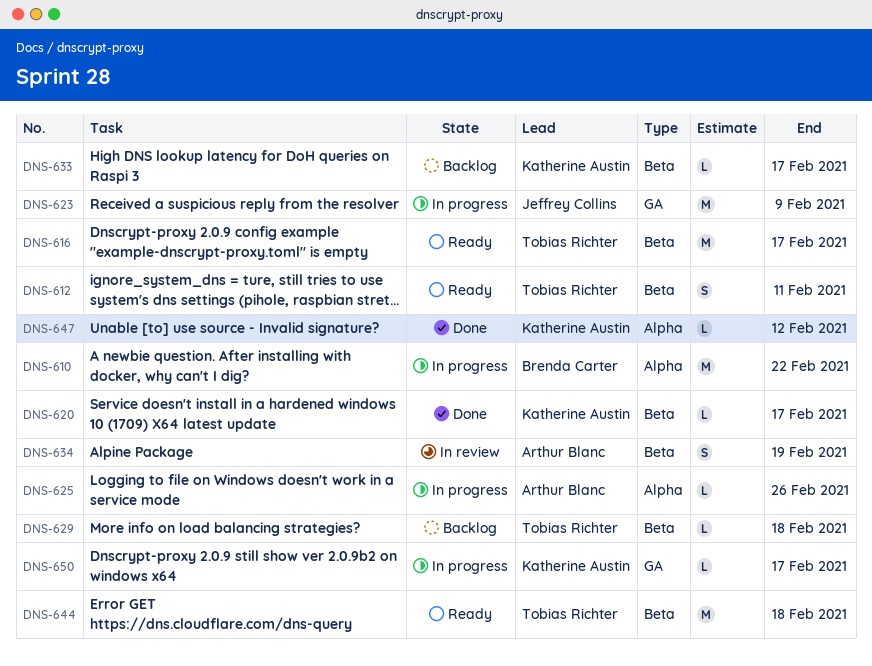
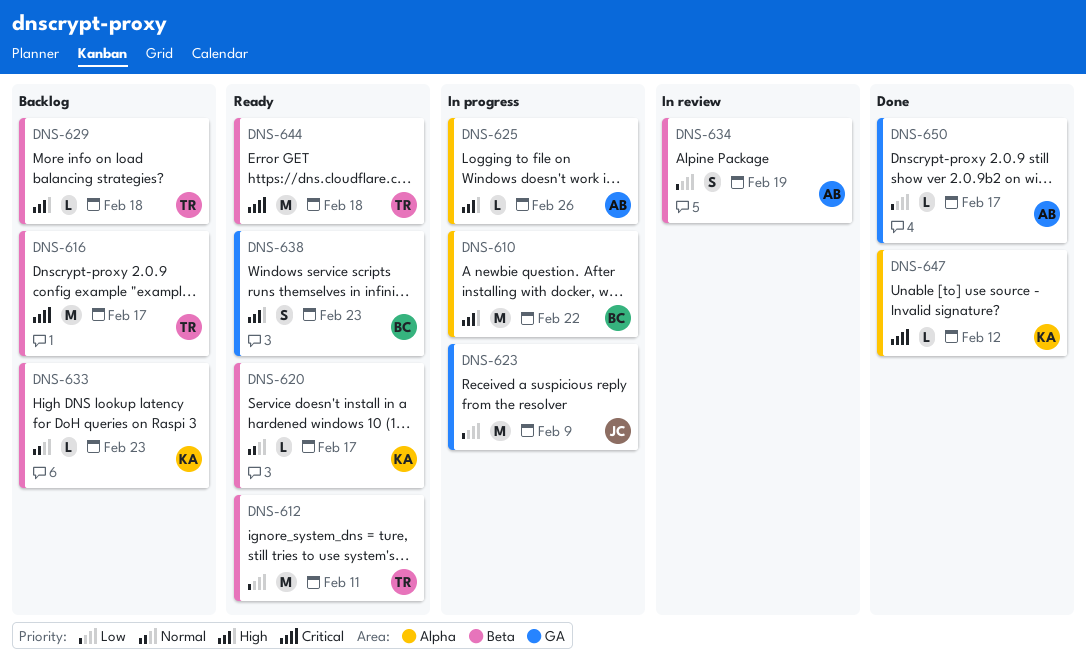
DNS-612, estimate: S -> M
DNS-616, status: Ready -> Backlog
DNS-620, status: Done -> Ready
DNS-633, due: Feb 17 -> Feb 23
DNS-638: none -> present
DNS-650, status: In progress -> Done
DNS-650, owner: Katherine Austin -> Arthur Blanc

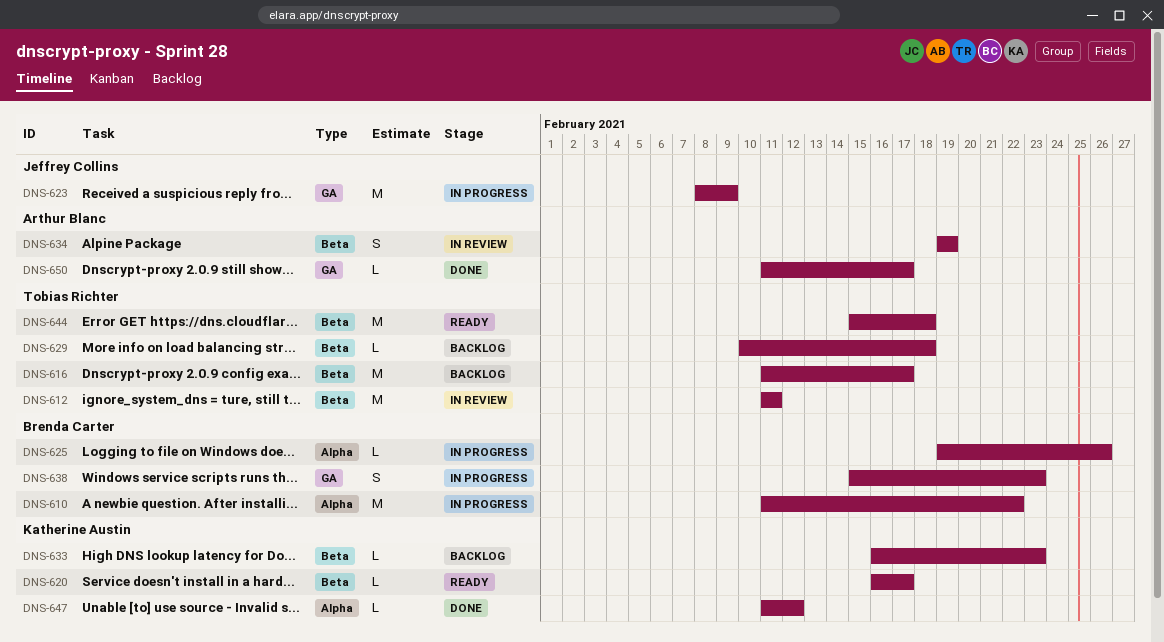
DNS-612, status: Ready -> In review
DNS-625, owner: Arthur Blanc -> Brenda Carter
DNS-638, status: Ready -> In progress

